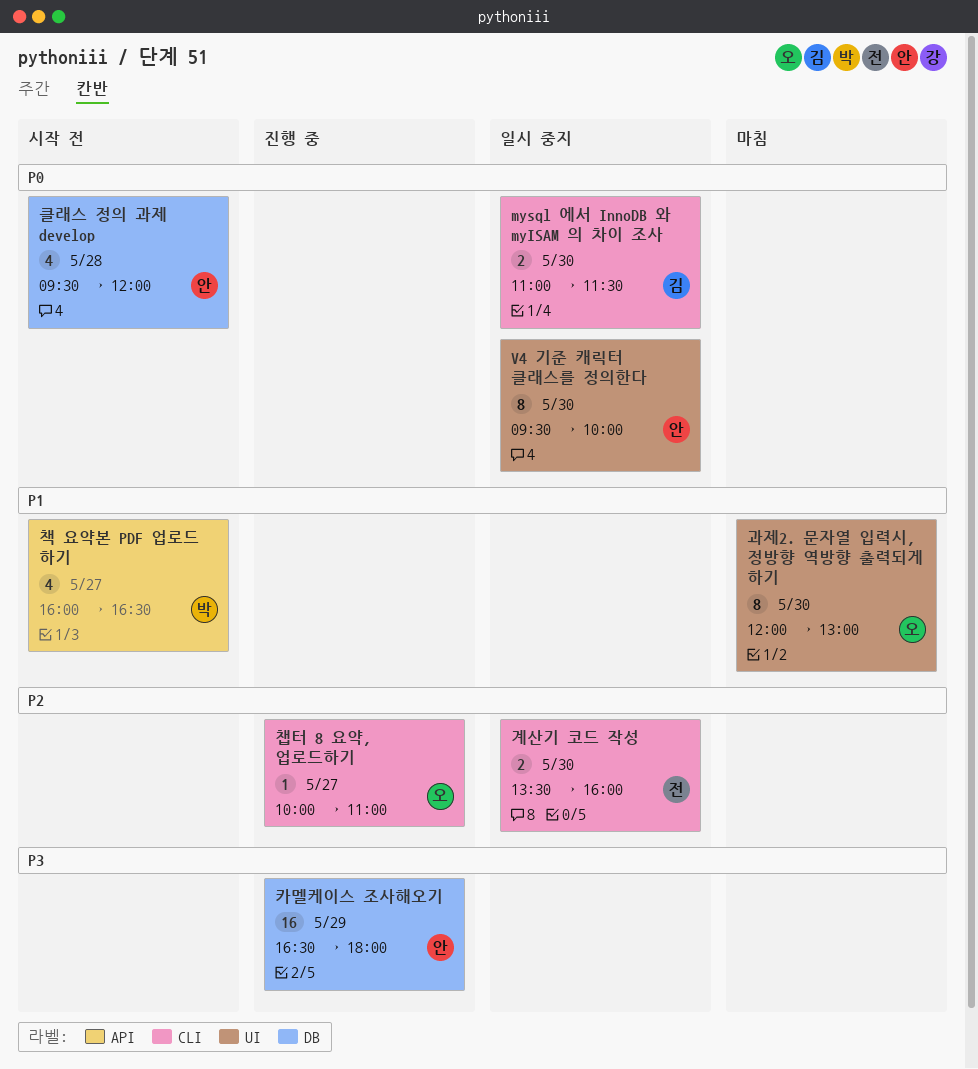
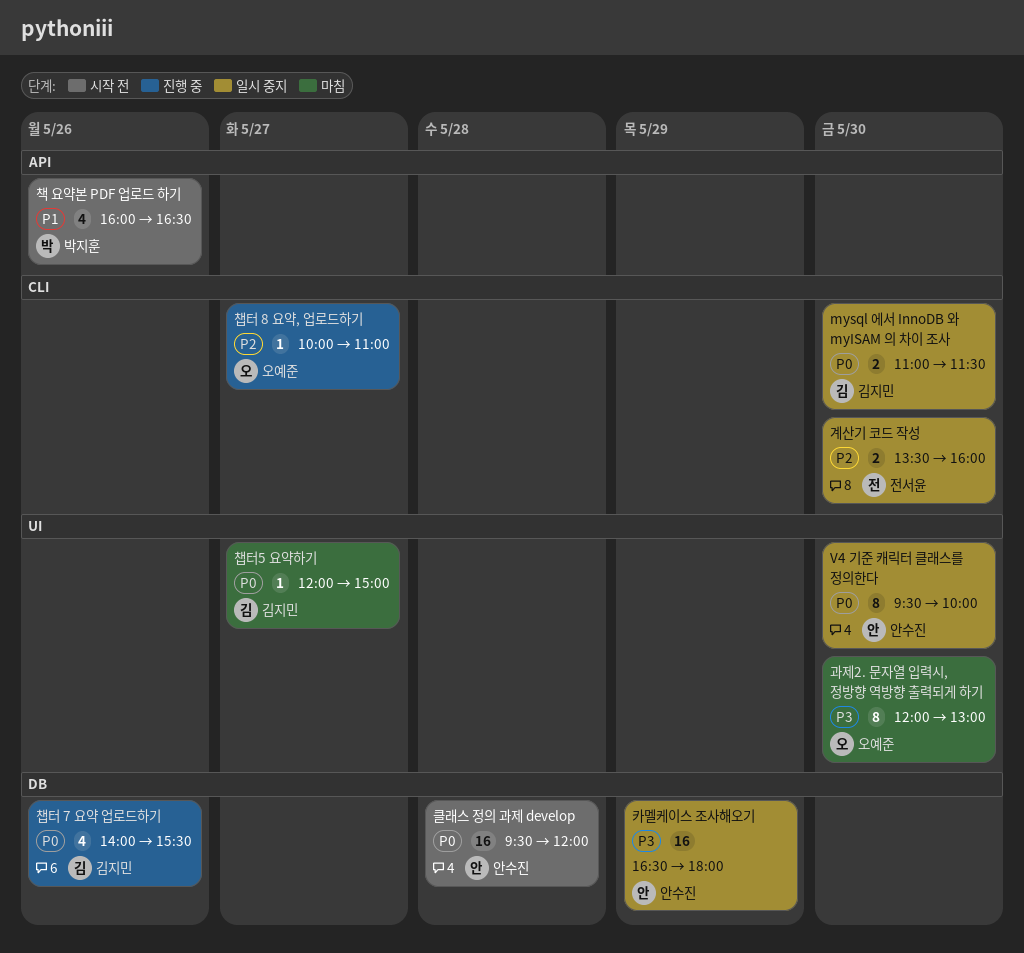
과제2. 문자열 입력시, 정방향 역방향 출력되게 하기, priority: P1 -> P3
책 요약본 PDF 업로드 하기, day: May 27 -> May 26
챕터 7 요약 업로드하기: none -> present
챕터5 요약하기: none -> present
카멜케이스 조사해오기, status: 진행 중 -> 일시 중지
클래스 정의 과제 develop, estimate: 4 -> 16

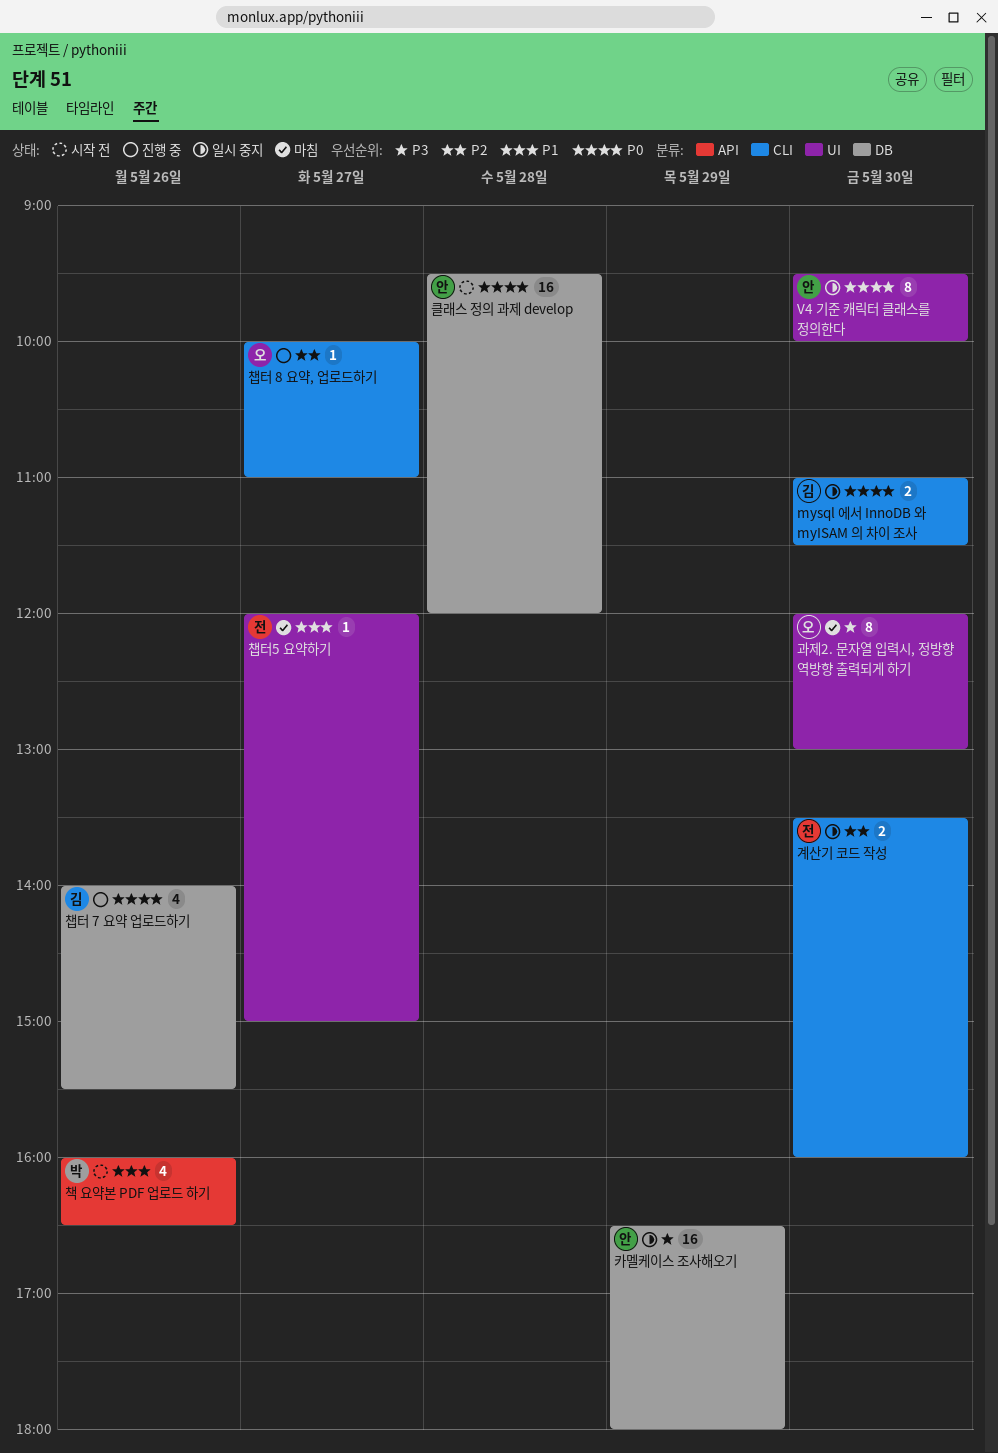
챕터5 요약하기, owner: 김지민 -> 전서윤
챕터5 요약하기, priority: P0 -> P1

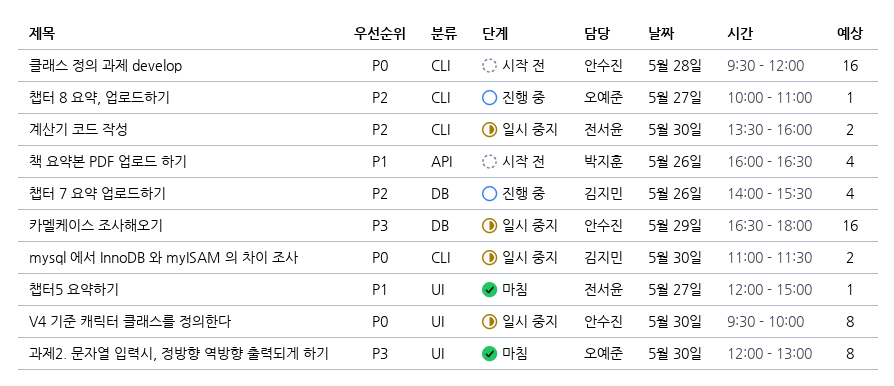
챕터 7 요약 업로드하기, priority: P0 -> P2
클래스 정의 과제 develop, label: DB -> CLI

